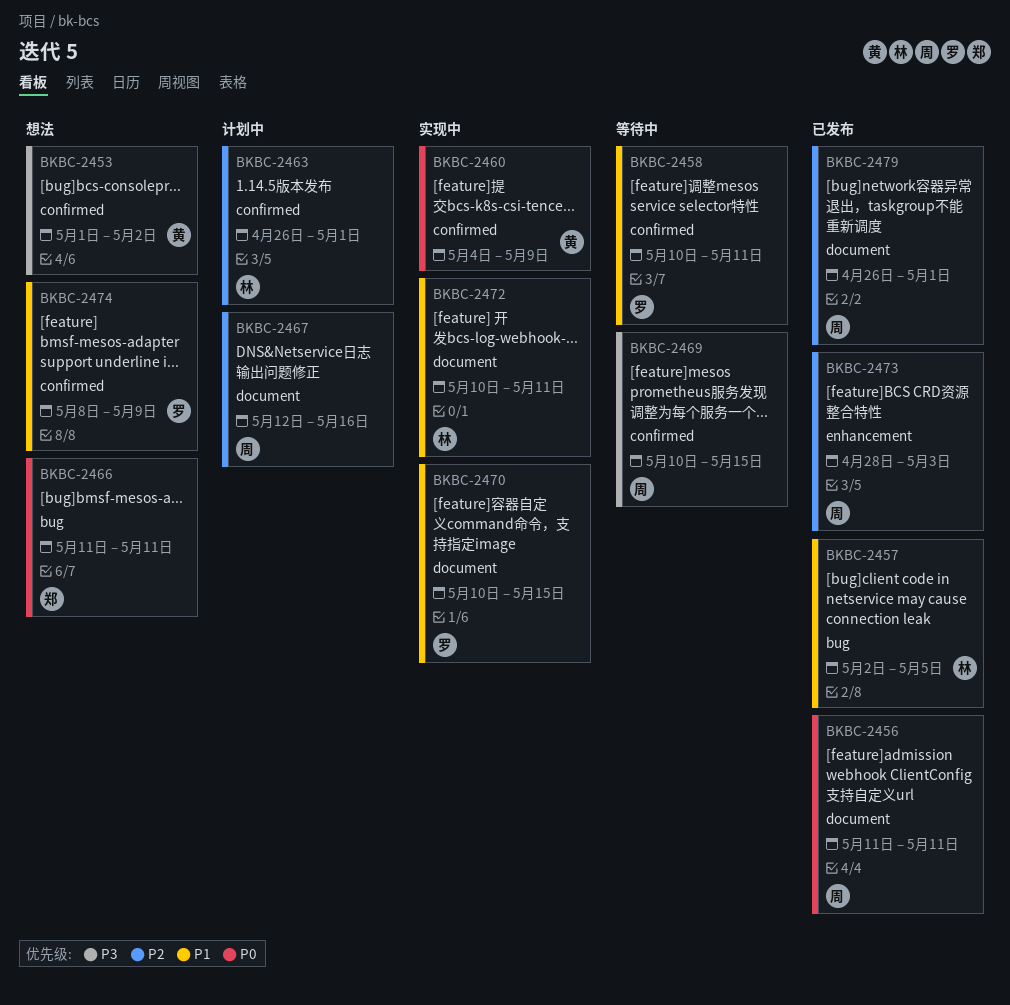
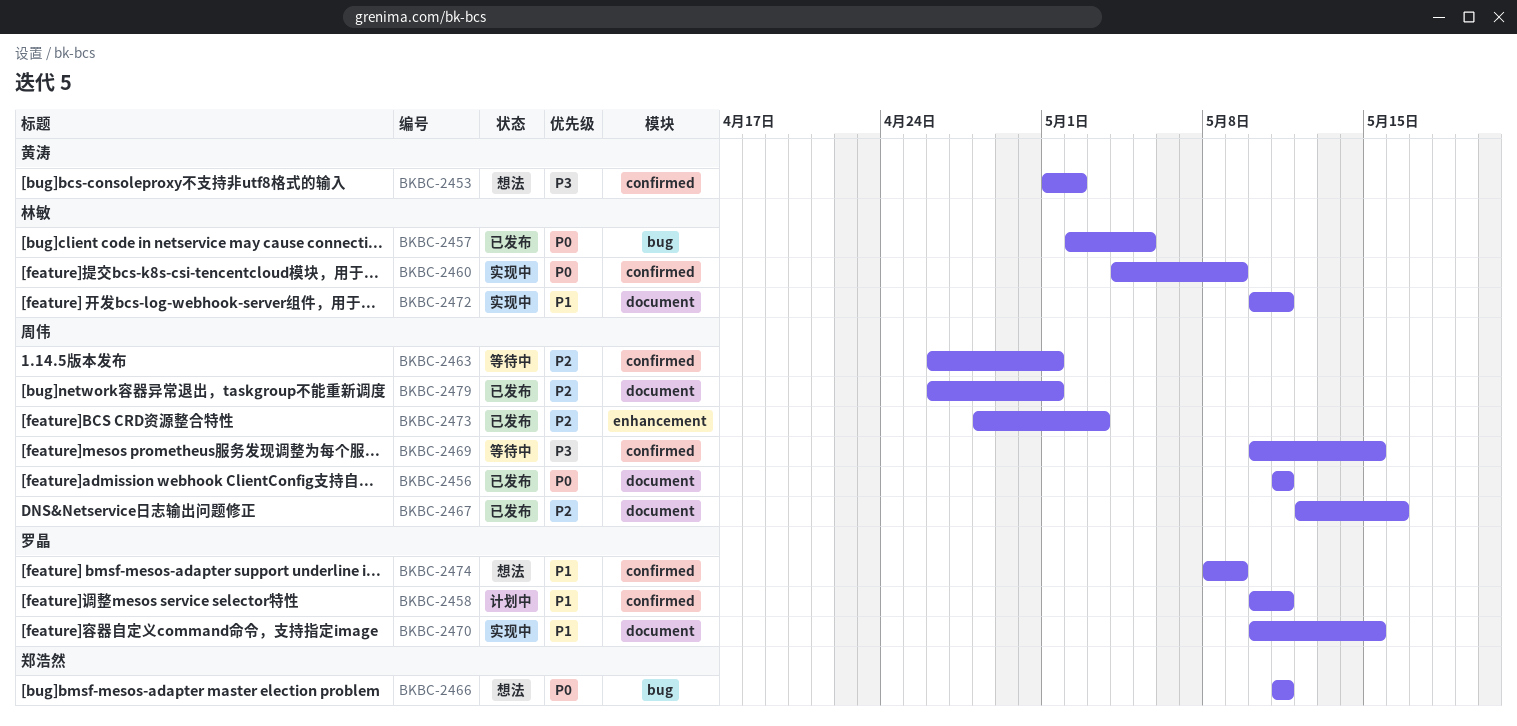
BKBC-2457, priority: P1 -> P0
BKBC-2458, status: 等待中 -> 计划中
BKBC-2460, owner: 黄涛 -> 林敏
BKBC-2463, status: 计划中 -> 等待中
BKBC-2463, owner: 林敏 -> 周伟
BKBC-2467, status: 计划中 -> 已发布

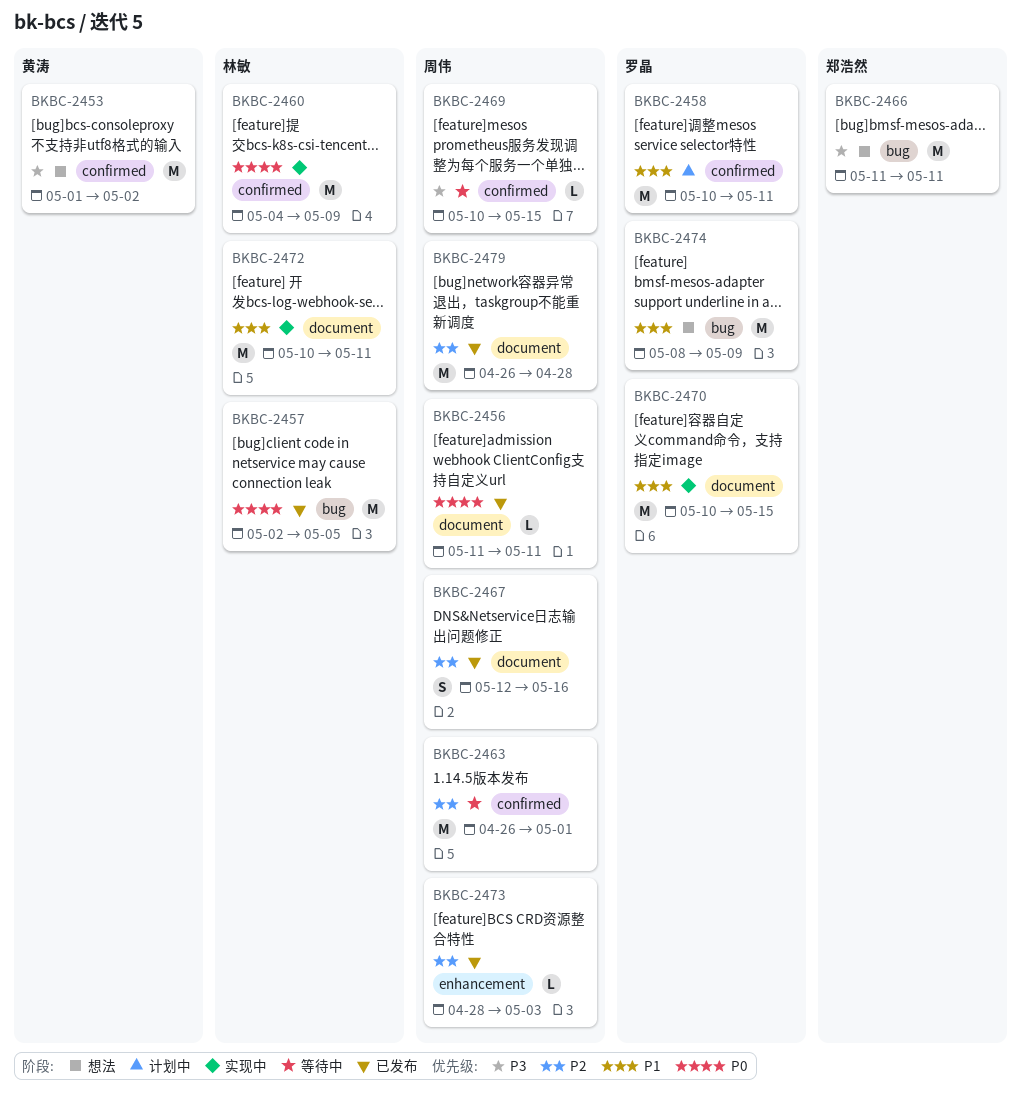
BKBC-2466, priority: P0 -> P3
BKBC-2474, label: confirmed -> bug
BKBC-2479, due: May 1 -> Apr 28

